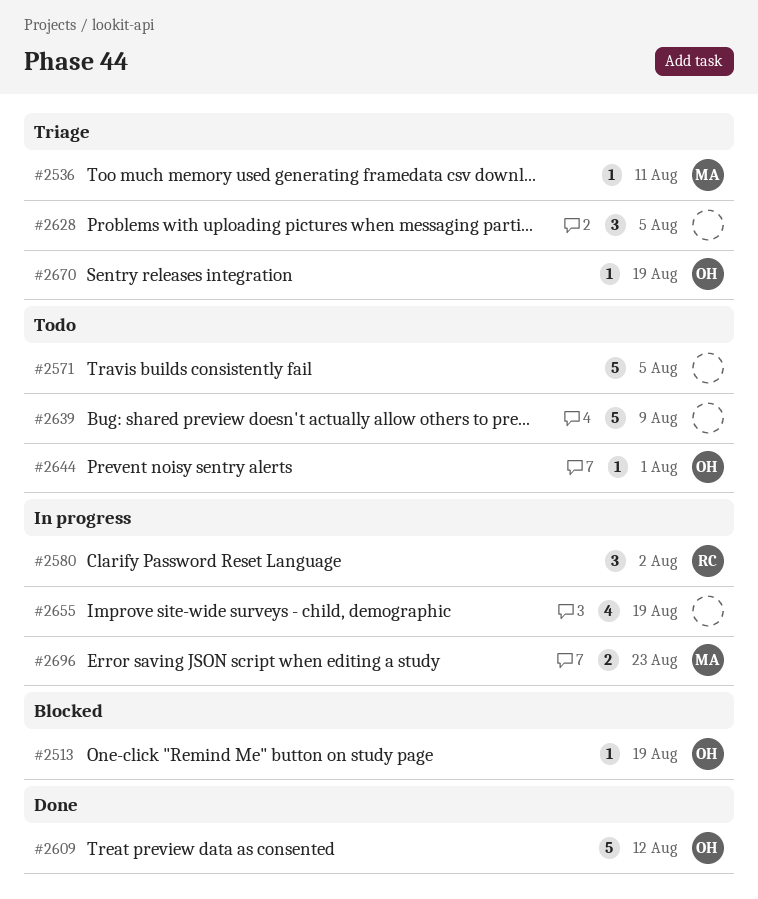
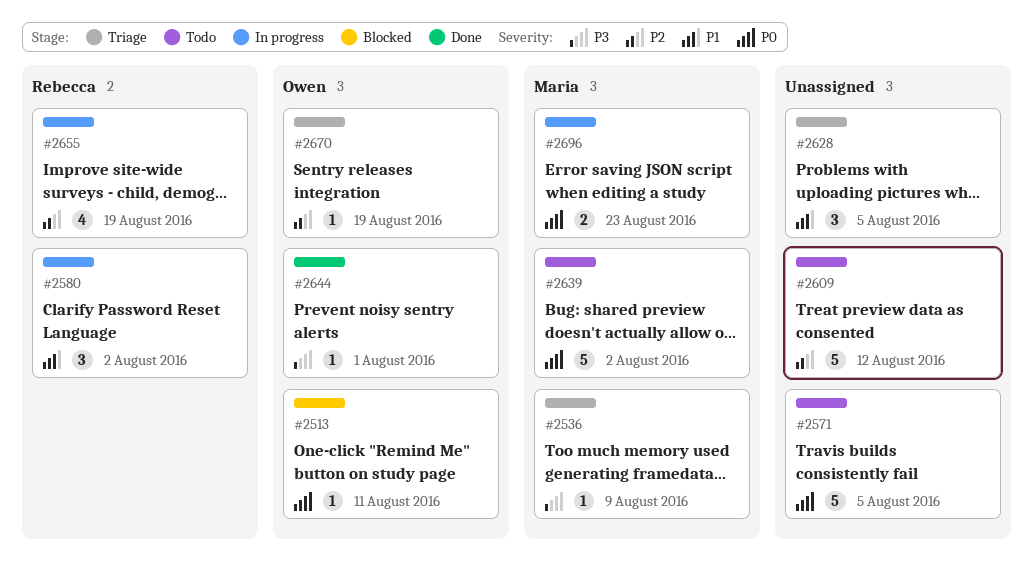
#2513, due: Aug 19 -> Aug 11
#2536, due: Aug 11 -> Aug 9
#2609, status: Done -> Todo
#2609, owner: Owen -> none
#2639, owner: none -> Maria
#2639, due: Aug 9 -> Aug 2
#2644, status: Todo -> Done
#2655, owner: none -> Rebecca

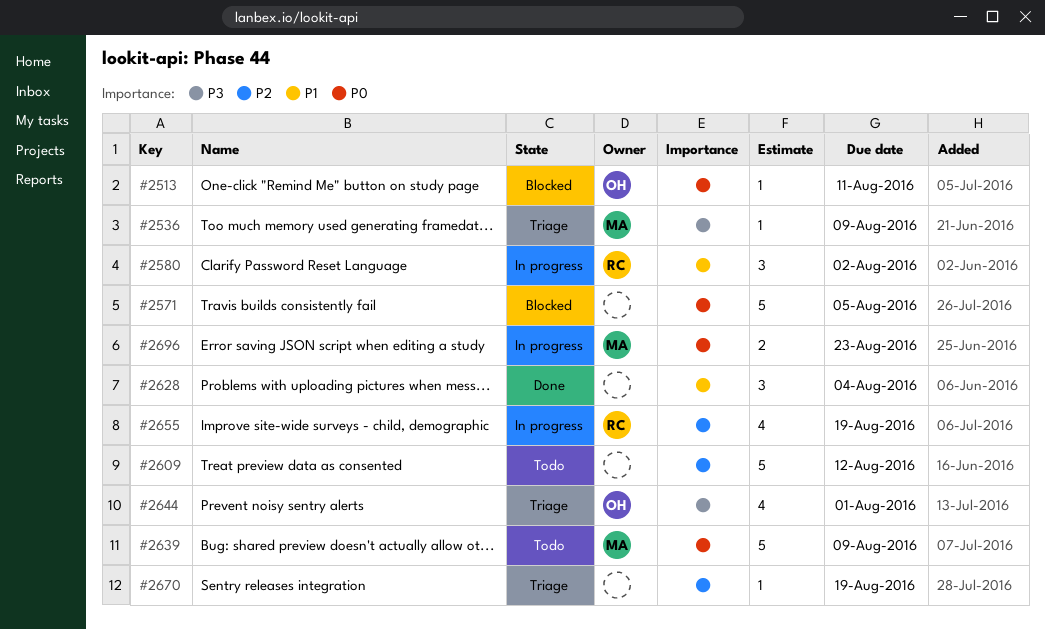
#2571, status: Todo -> Blocked
#2628, status: Triage -> Done
#2628, due: Aug 5 -> Aug 4
#2639, due: Aug 2 -> Aug 9
#2644, status: Done -> Triage
#2644, estimate: 1 -> 4
#2670, owner: Owen -> none

